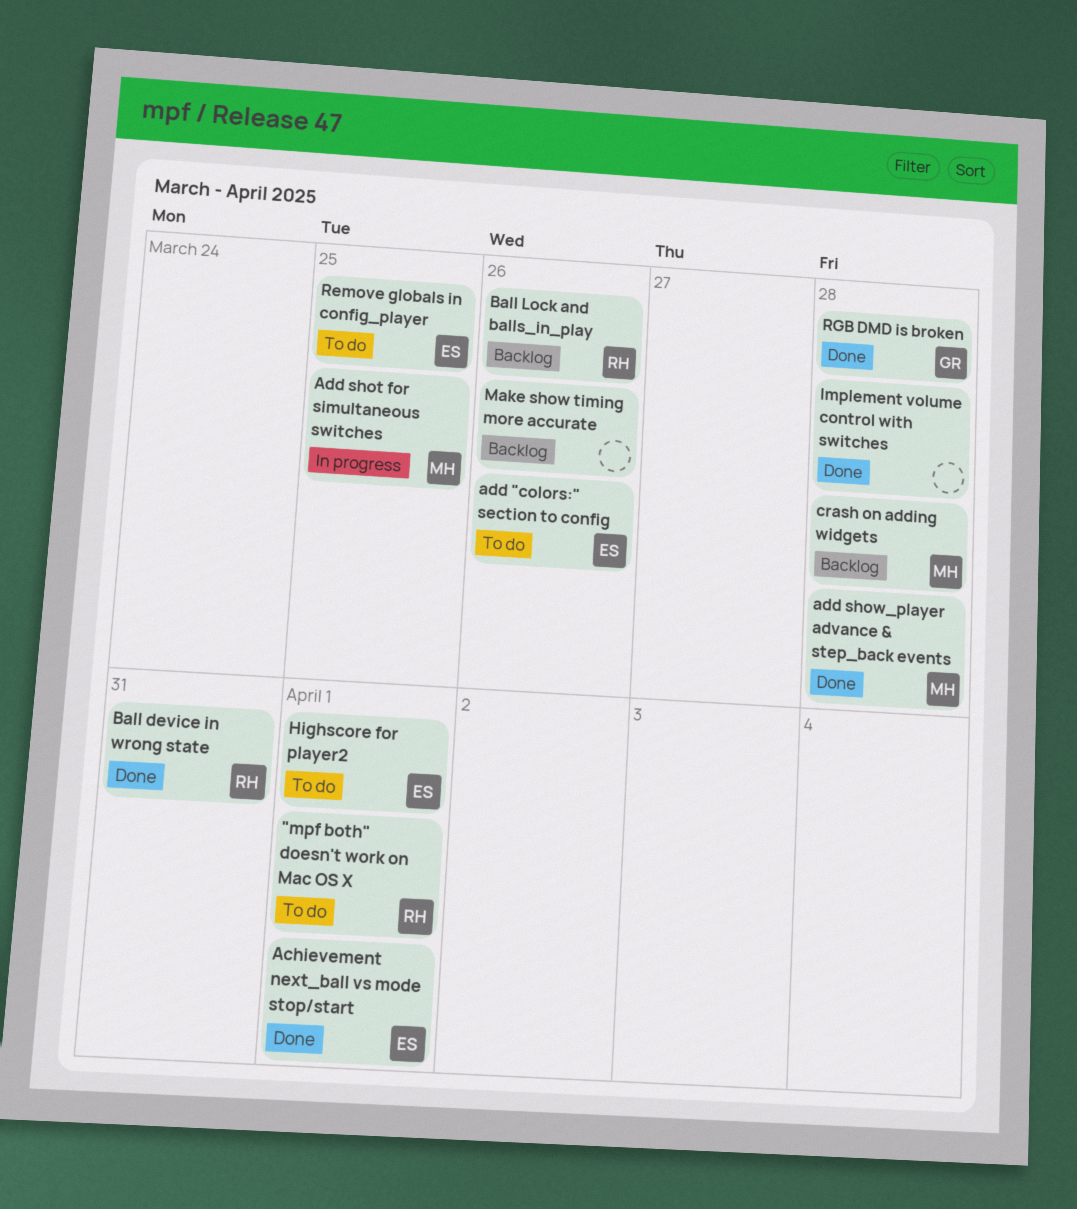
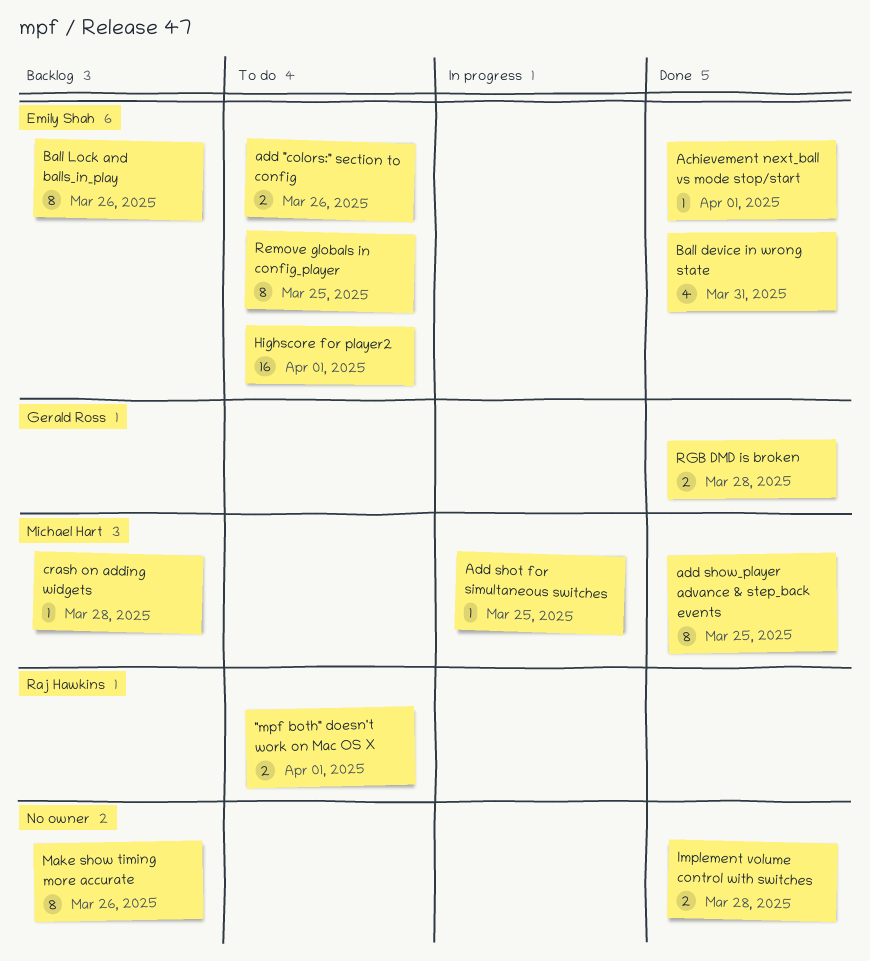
add show_player advance & step_back events, due: Mar 28 -> Mar 25
Ball device in wrong state, owner: Raj Hawkins -> Emily Shah
Ball Lock and balls_in_play, owner: Raj Hawkins -> Emily Shah

